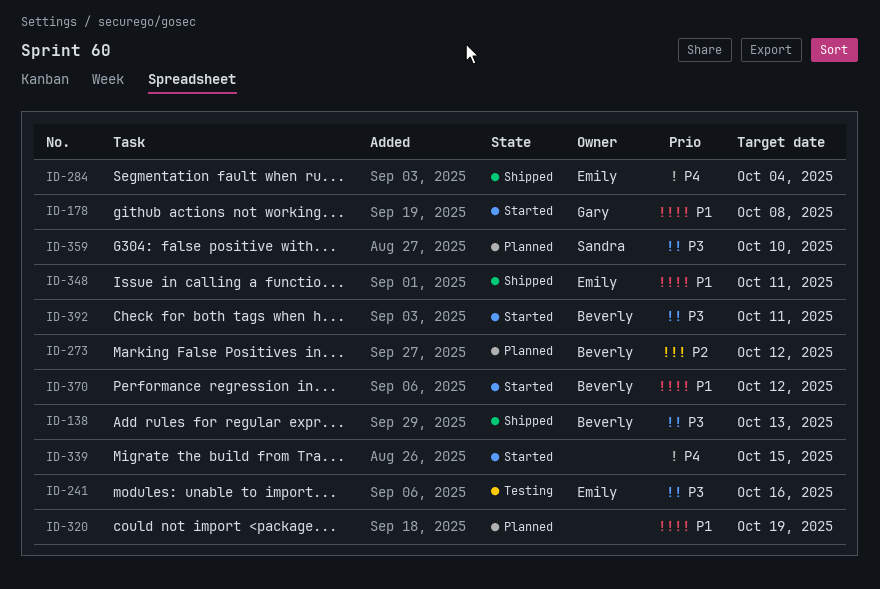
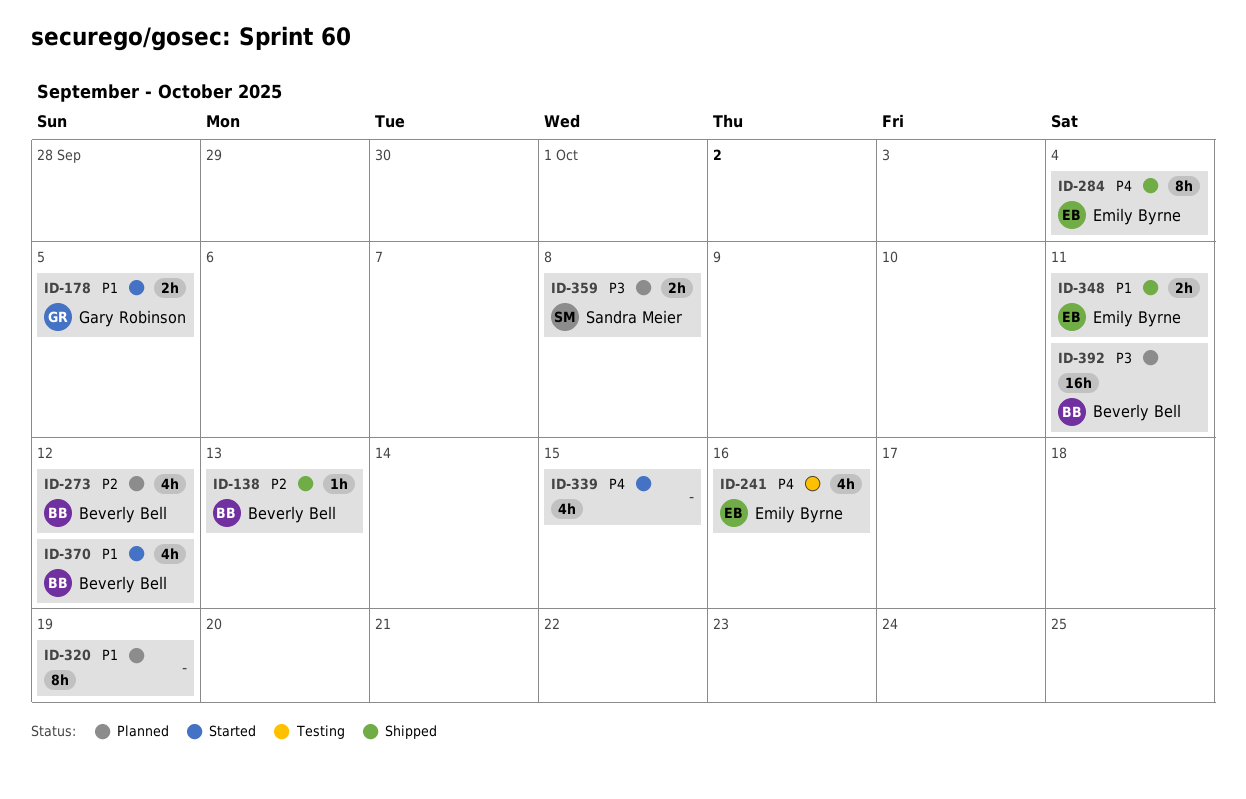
ID-138, priority: P3 -> P2
ID-178, due: Oct 8 -> Oct 5
ID-241, priority: P3 -> P4
ID-359, due: Oct 10 -> Oct 8
ID-392, status: Started -> Planned

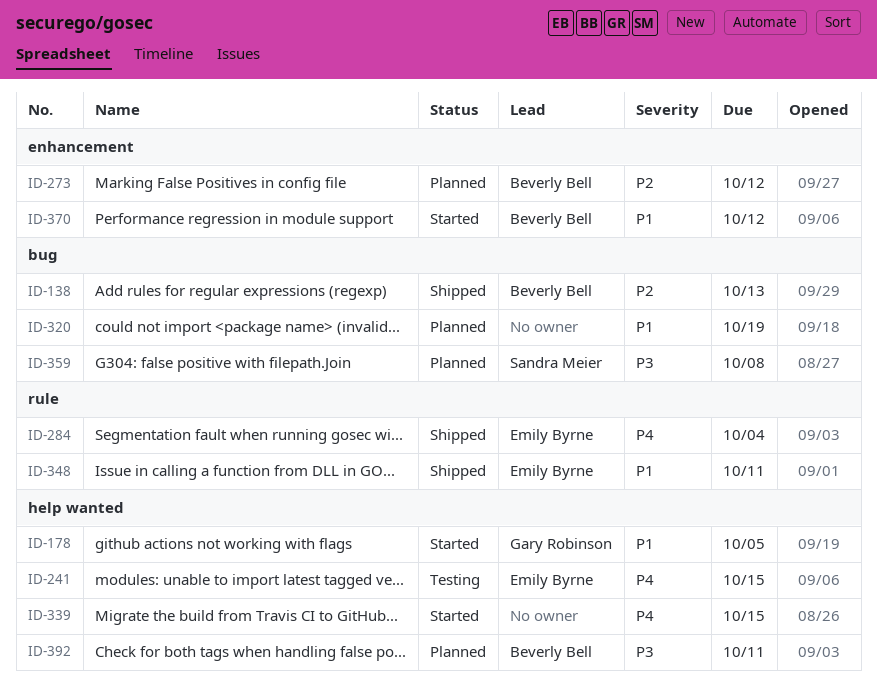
ID-241, due: Oct 16 -> Oct 15

